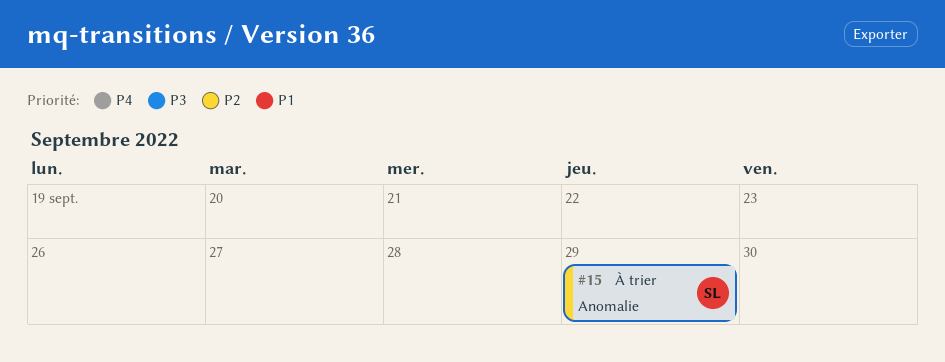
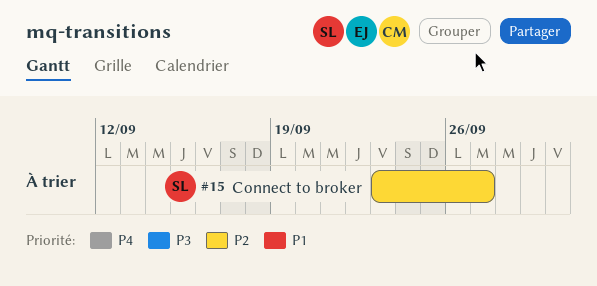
#15, due: Sep 29 -> Sep 27

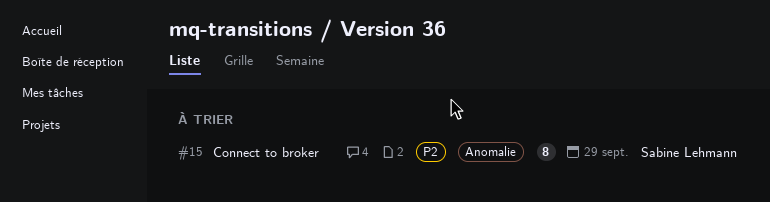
#15, due: Sep 27 -> Sep 29

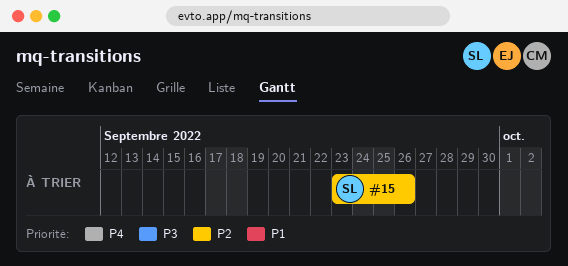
#15, due: Sep 29 -> Sep 26

